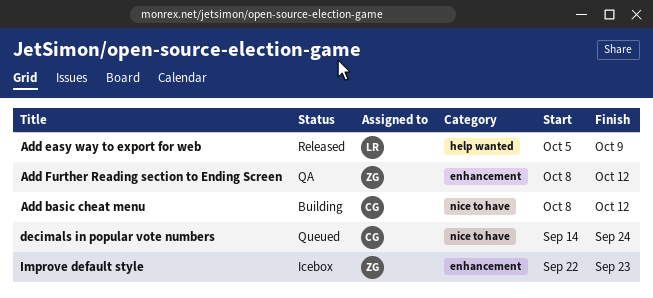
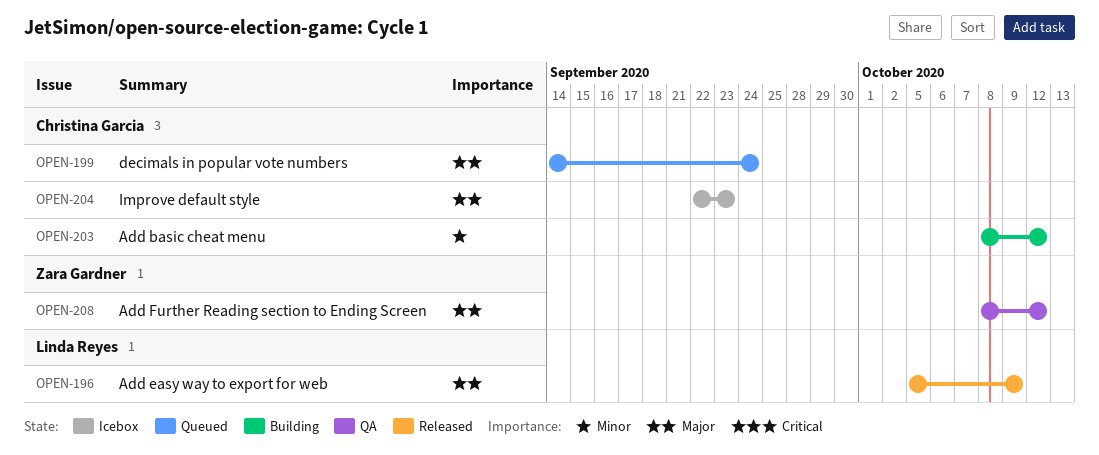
Improve default style, owner: Zara Gardner -> Christina Garcia

